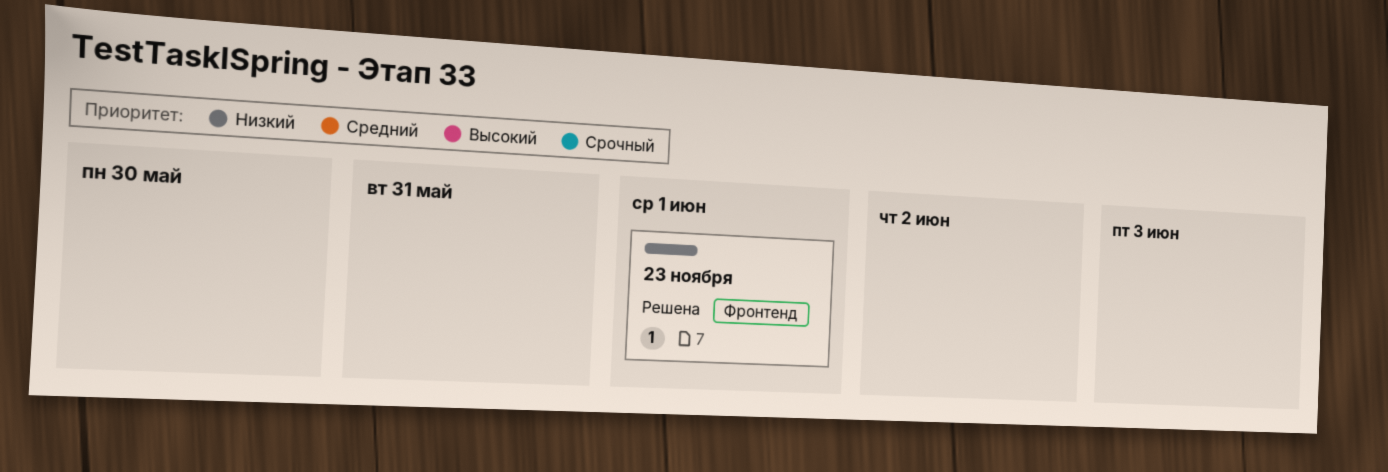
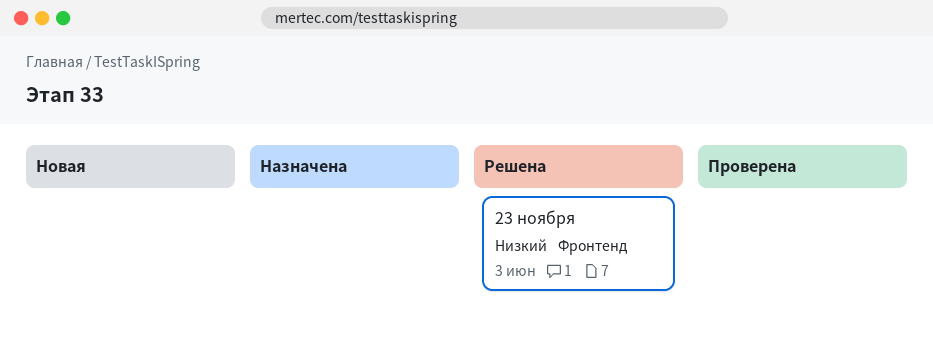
23 ноября, due: Jun 1 -> Jun 3

